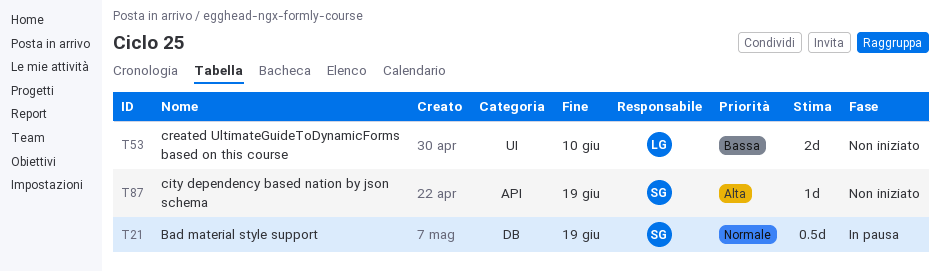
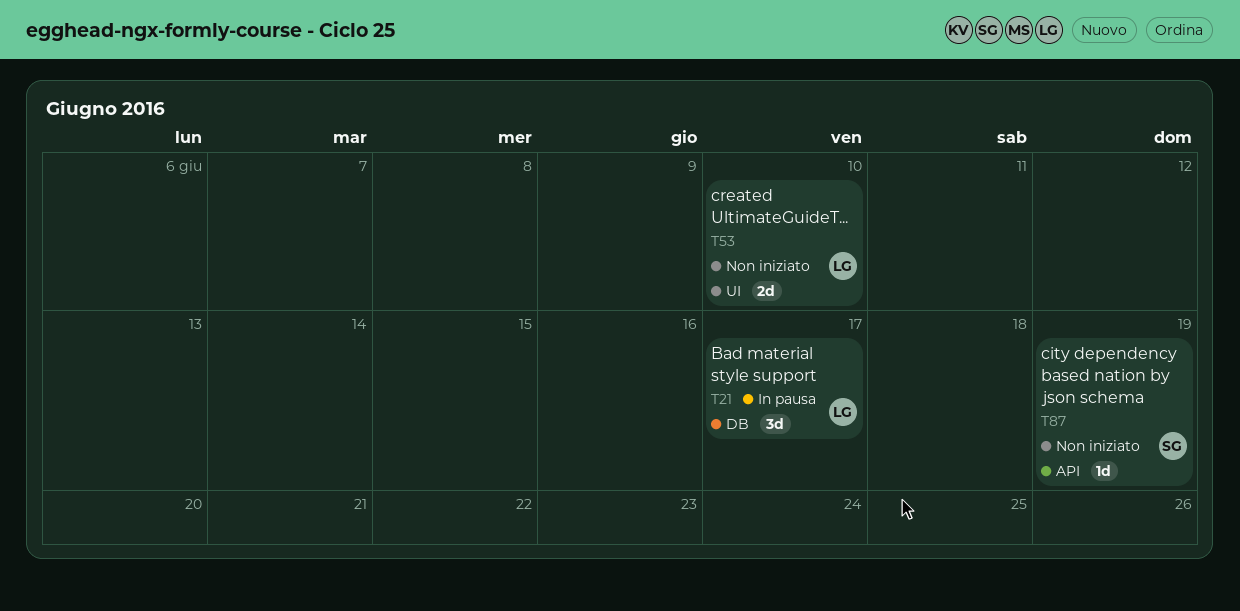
T21, owner: SG -> LG
T21, estimate: 0.5d -> 3d
T21, due: Jun 19 -> Jun 17

